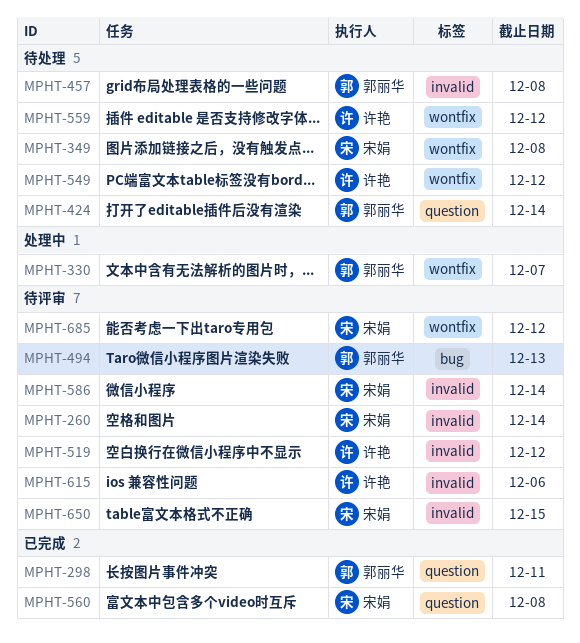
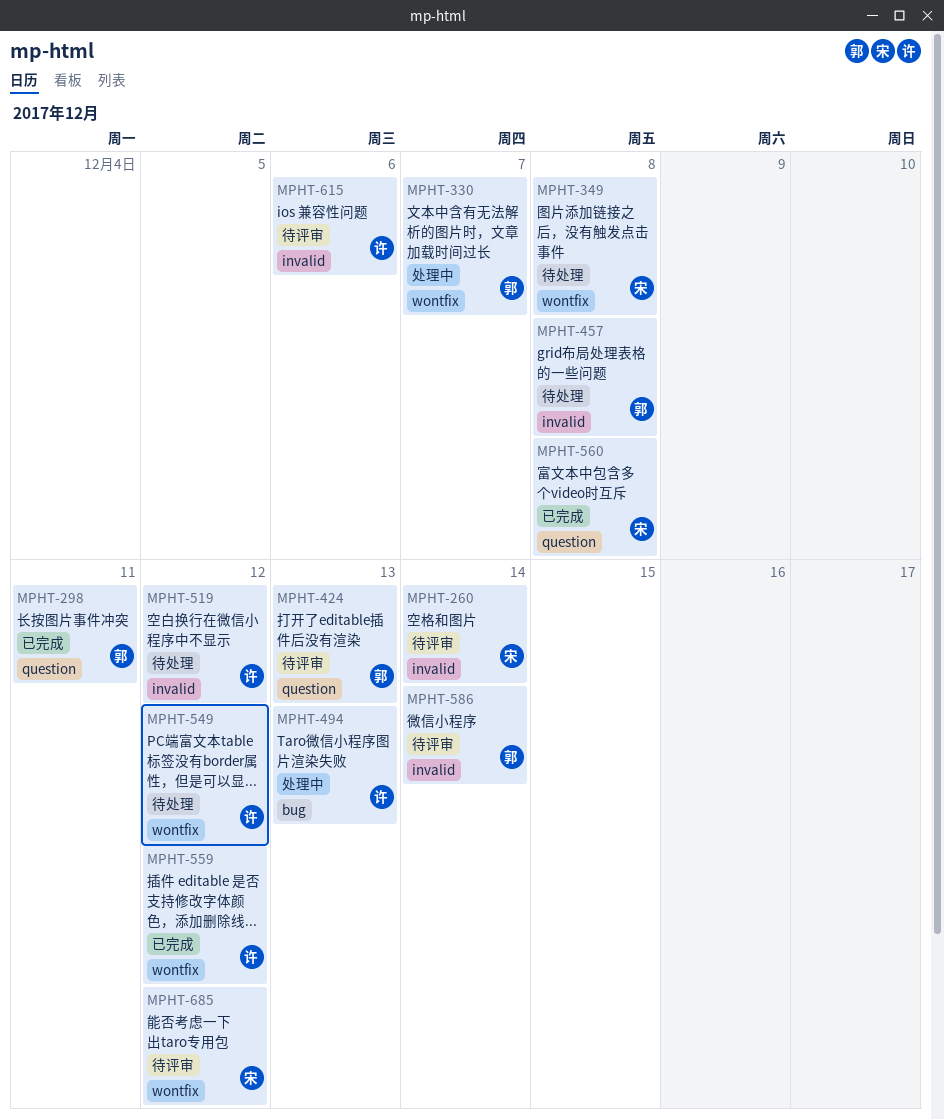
MPHT-424, status: 待处理 -> 待评审
MPHT-424, due: Dec 14 -> Dec 13
MPHT-494, status: 待评审 -> 处理中
MPHT-494, owner: 郭丽华 -> 许艳
MPHT-519, status: 待评审 -> 待处理
MPHT-559, status: 待处理 -> 已完成
MPHT-586, owner: 宋娟 -> 郭丽华
MPHT-650: present -> none

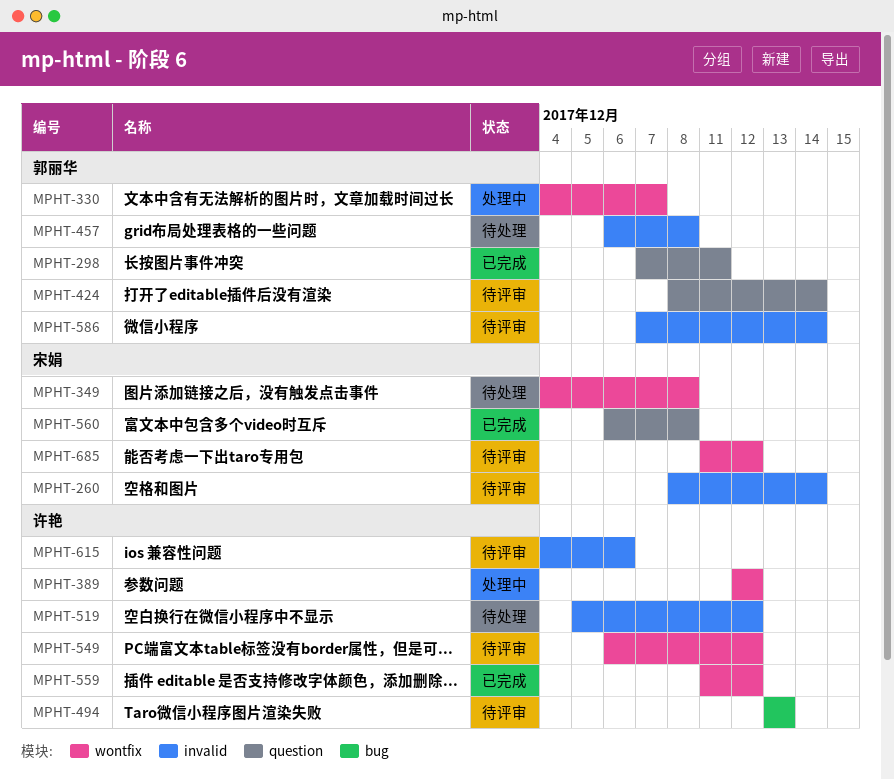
MPHT-389: none -> present
MPHT-424, due: Dec 13 -> Dec 14
MPHT-494, status: 处理中 -> 待评审
MPHT-549, status: 待处理 -> 待评审

